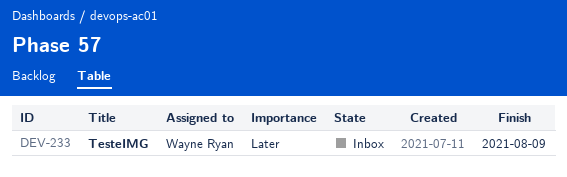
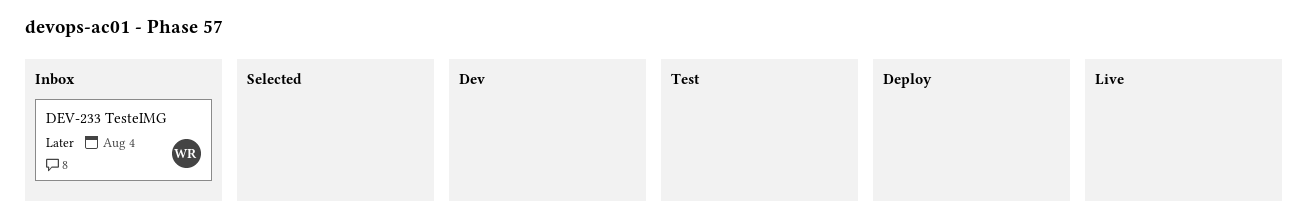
DEV-233, due: Aug 9 -> Aug 4

